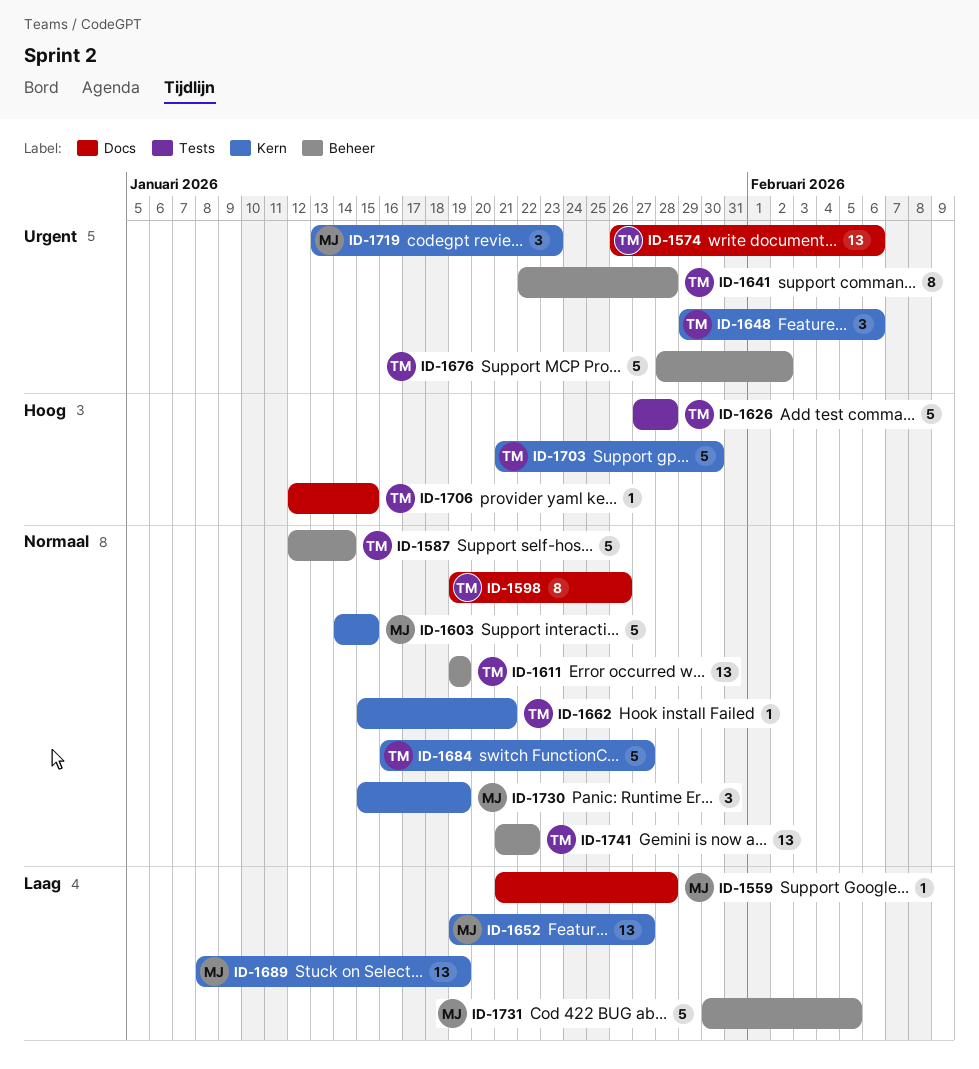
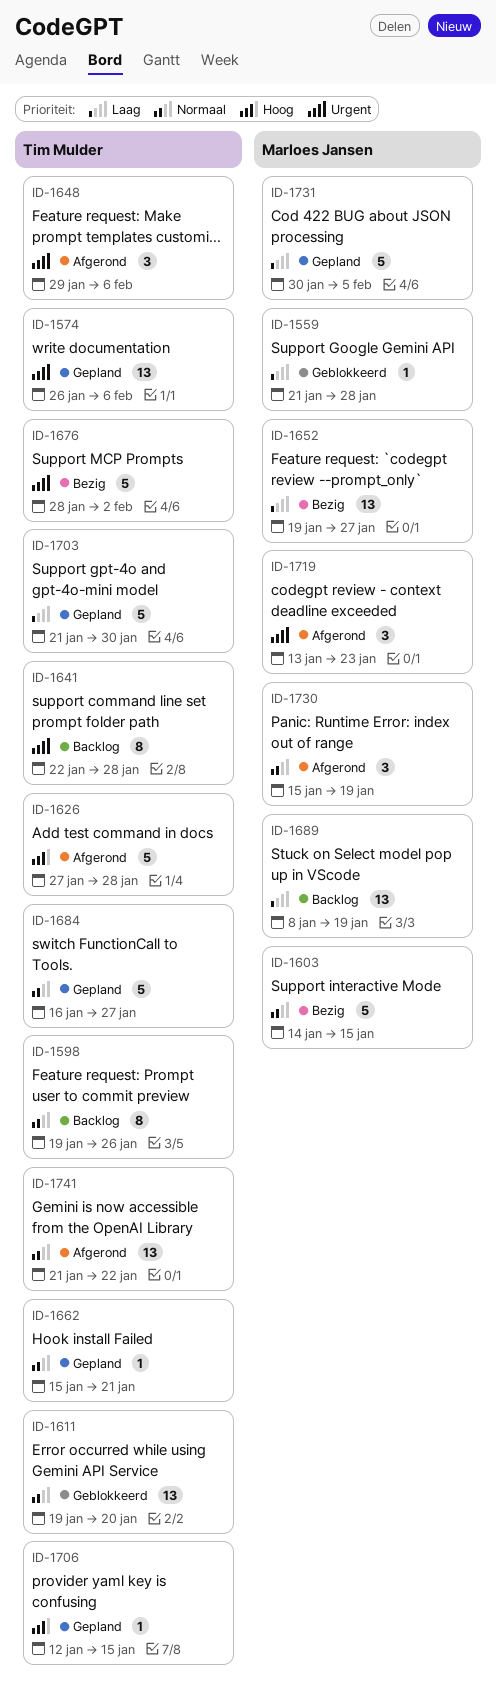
ID-1587: present -> none
ID-1611, due: Jan 19 -> Jan 20
ID-1703, priority: Hoog -> Laag

